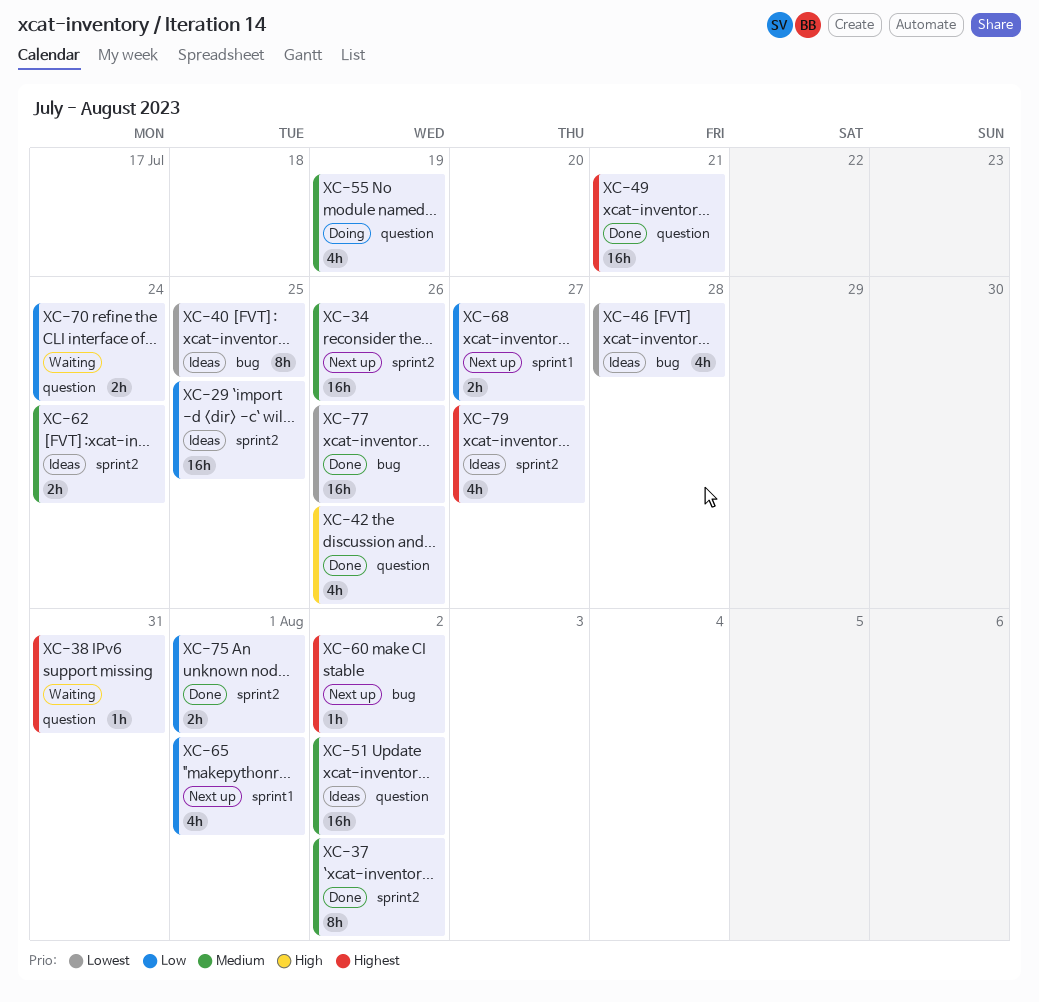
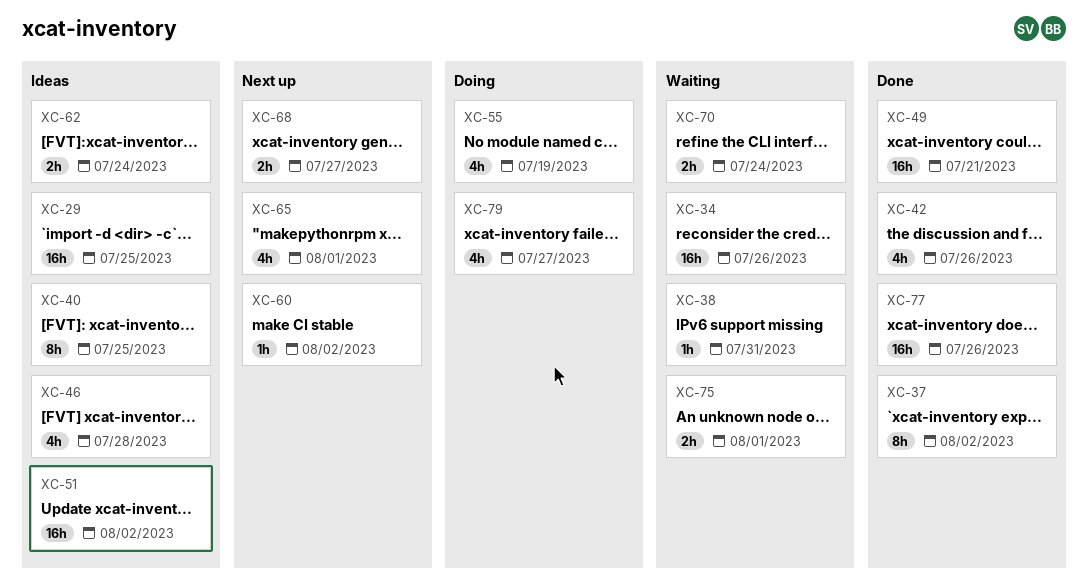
XC-34, status: Next up -> Waiting
XC-75, status: Done -> Waiting
XC-79, status: Ideas -> Doing

